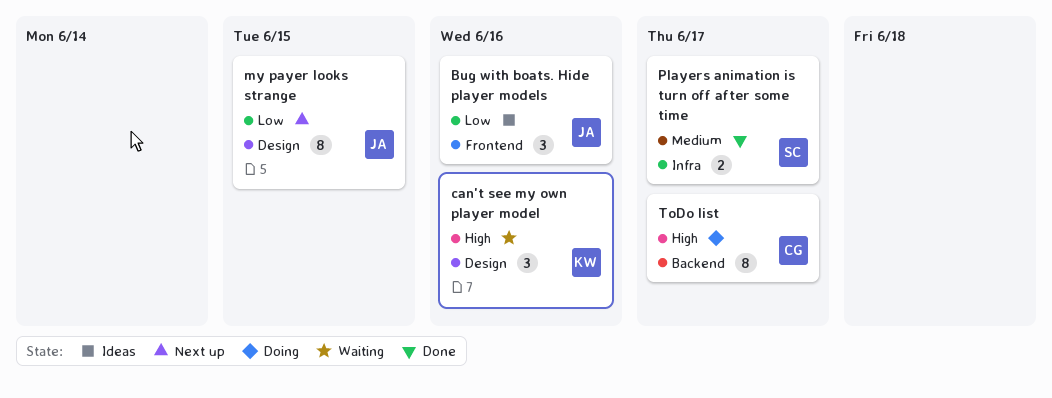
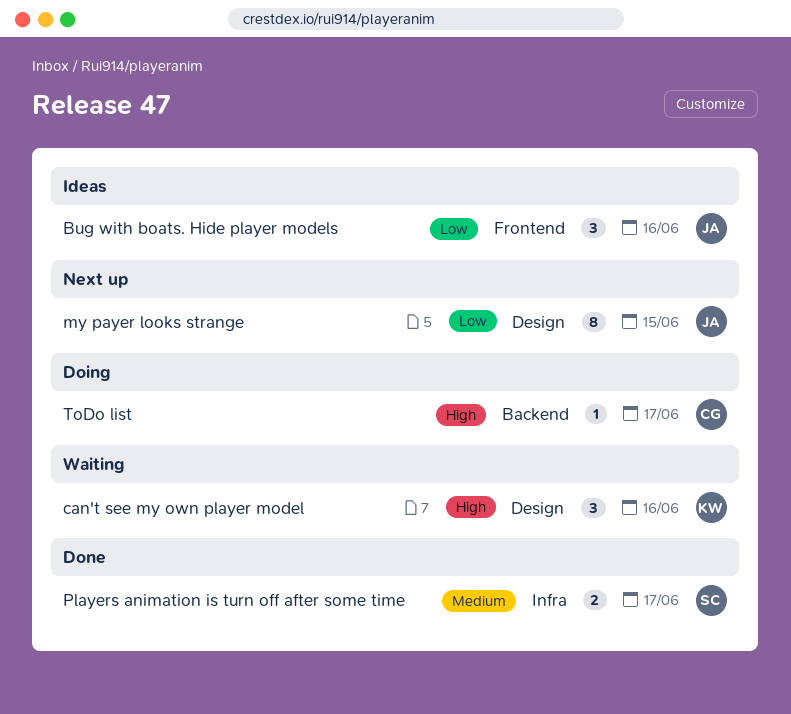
ToDo list, estimate: 8 -> 1

